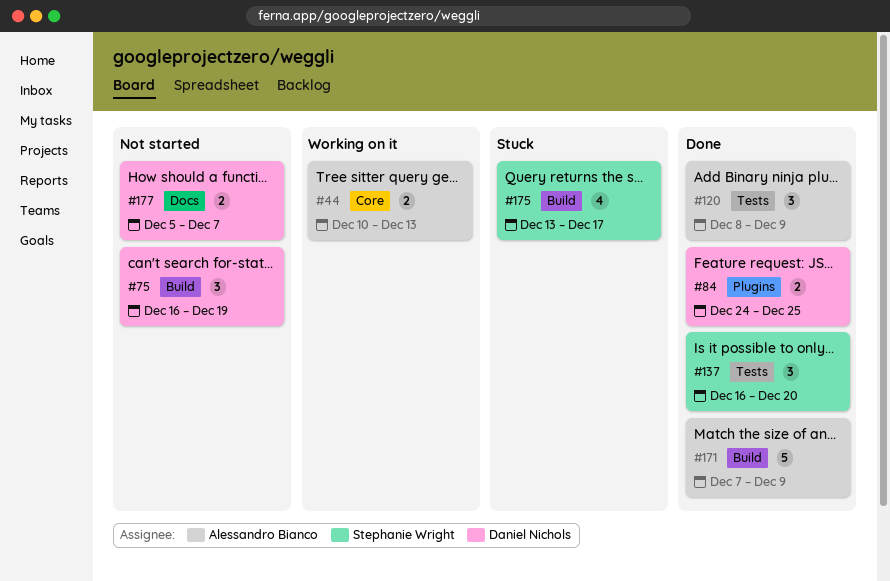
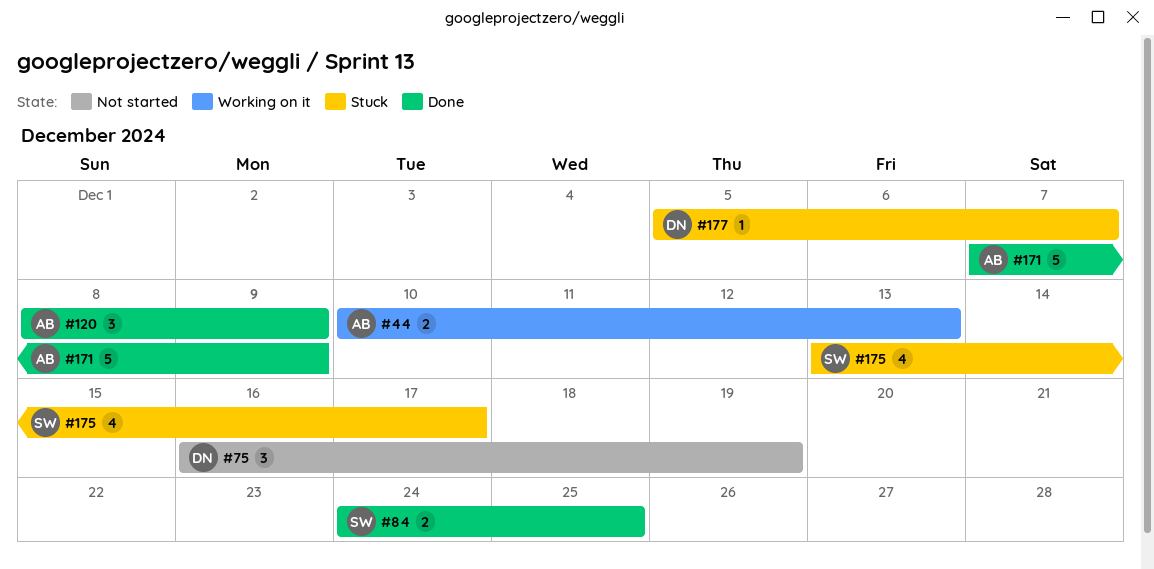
#84, owner: Daniel Nichols -> Stephanie Wright
#137: present -> none
#177, status: Not started -> Stuck
#177, estimate: 2 -> 1

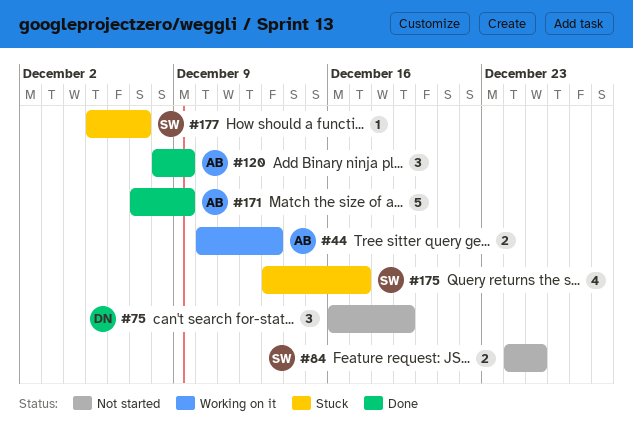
#84, status: Done -> Not started
#177, owner: DN -> SW

